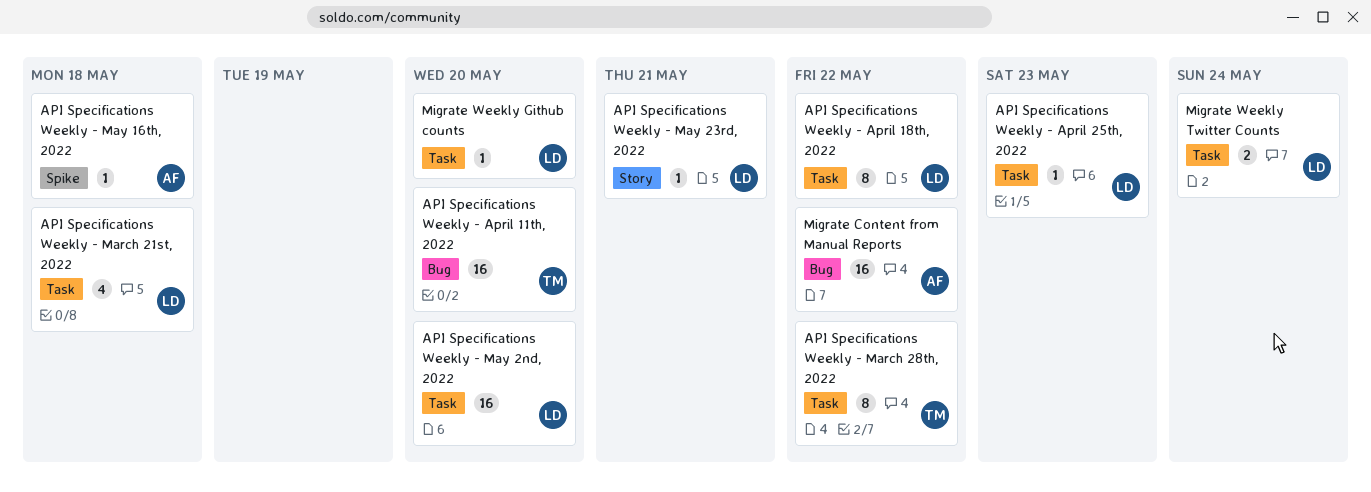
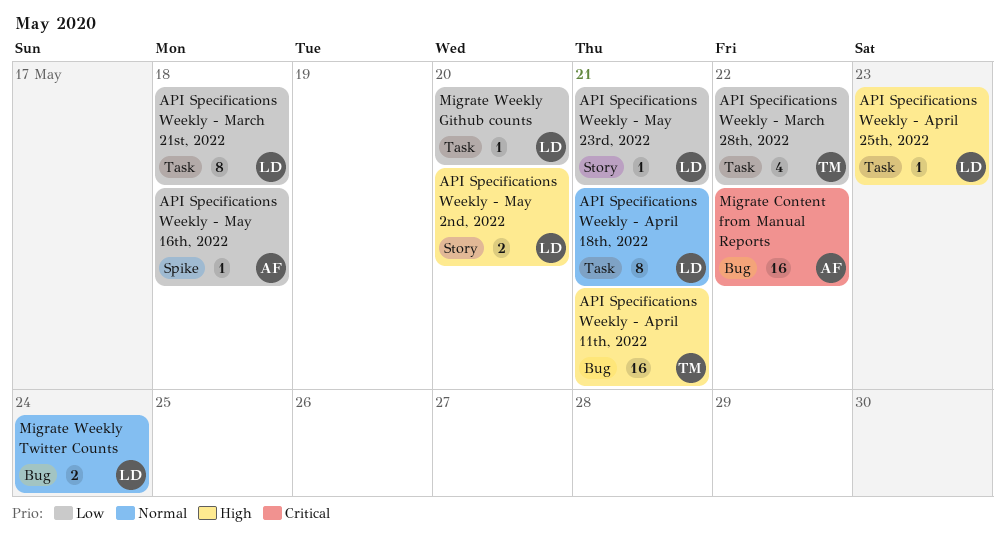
API Specifications Weekly - April 11th, 2022, due: May 20 -> May 21
API Specifications Weekly - April 18th, 2022, due: May 22 -> May 21
API Specifications Weekly - March 21st, 2022, estimate: 4 -> 8
API Specifications Weekly - March 28th, 2022, estimate: 8 -> 4
API Specifications Weekly - May 2nd, 2022, label: Task -> Story
API Specifications Weekly - May 2nd, 2022, estimate: 16 -> 2
Migrate Weekly Twitter Counts, label: Task -> Bug

